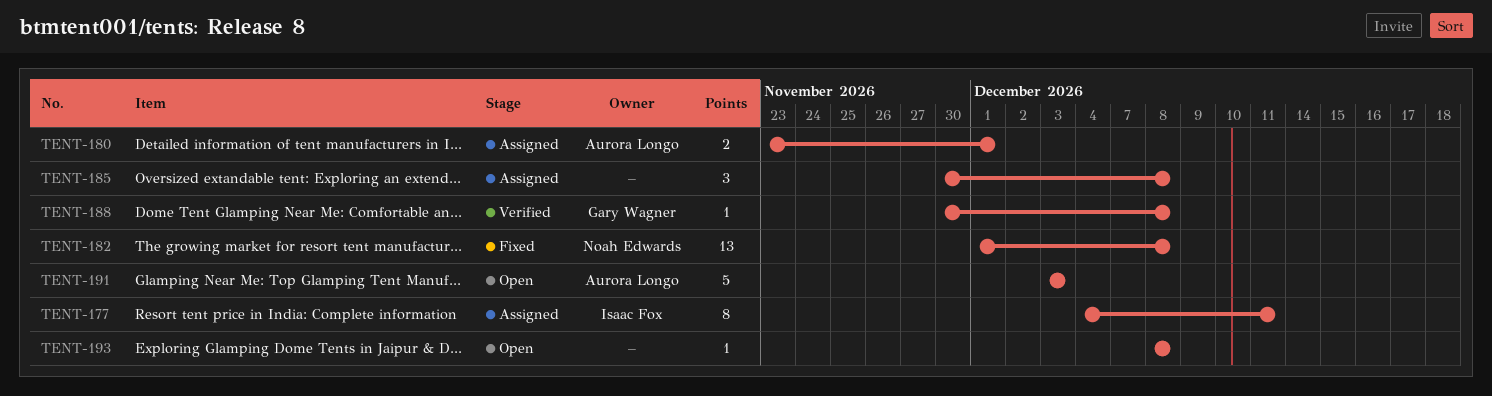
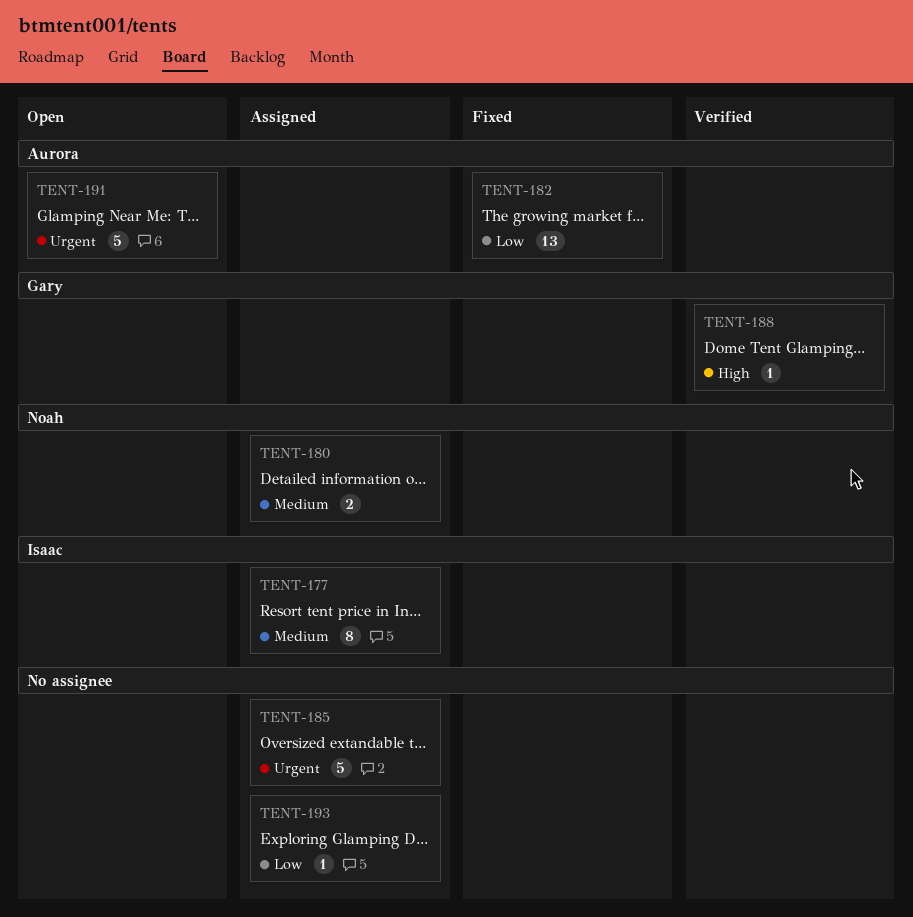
TENT-180, owner: Aurora Longo -> Noah Edwards
TENT-182, owner: Noah Edwards -> Aurora Longo
TENT-185, estimate: 3 -> 5
TENT-193, status: Open -> Assigned

